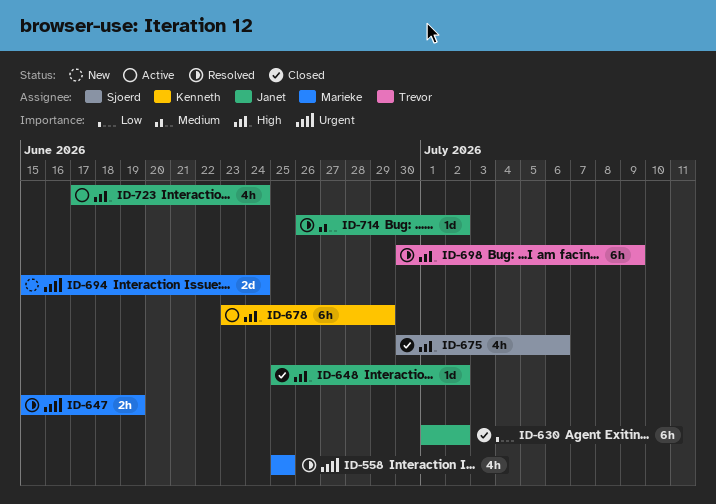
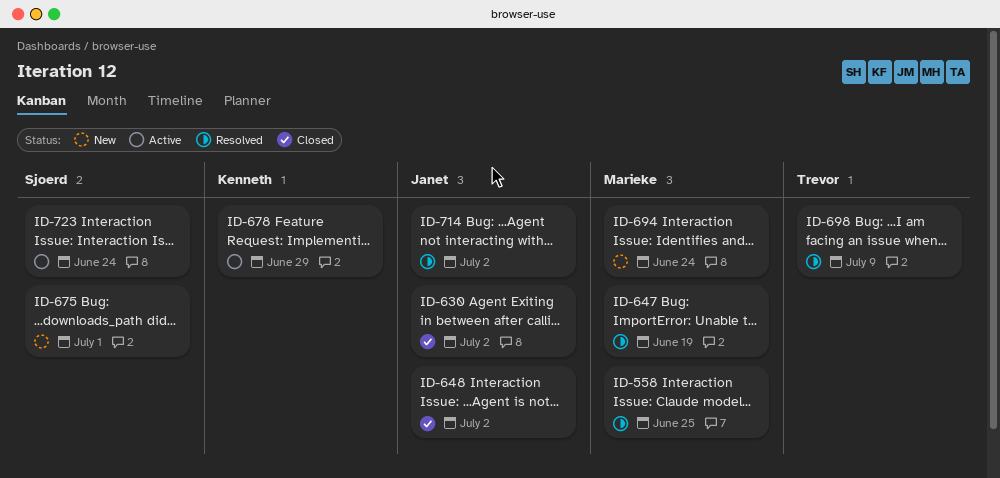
ID-675, status: Closed -> New
ID-675, due: Jul 6 -> Jul 1
ID-723, owner: Janet -> Sjoerd

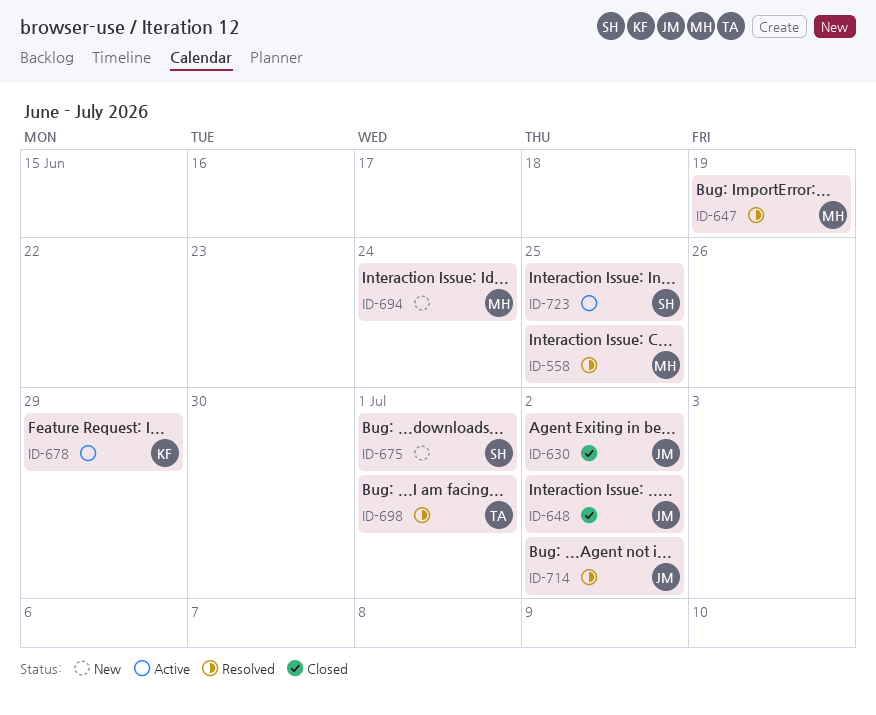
ID-698, due: Jul 9 -> Jul 1
ID-723, due: Jun 24 -> Jun 25

